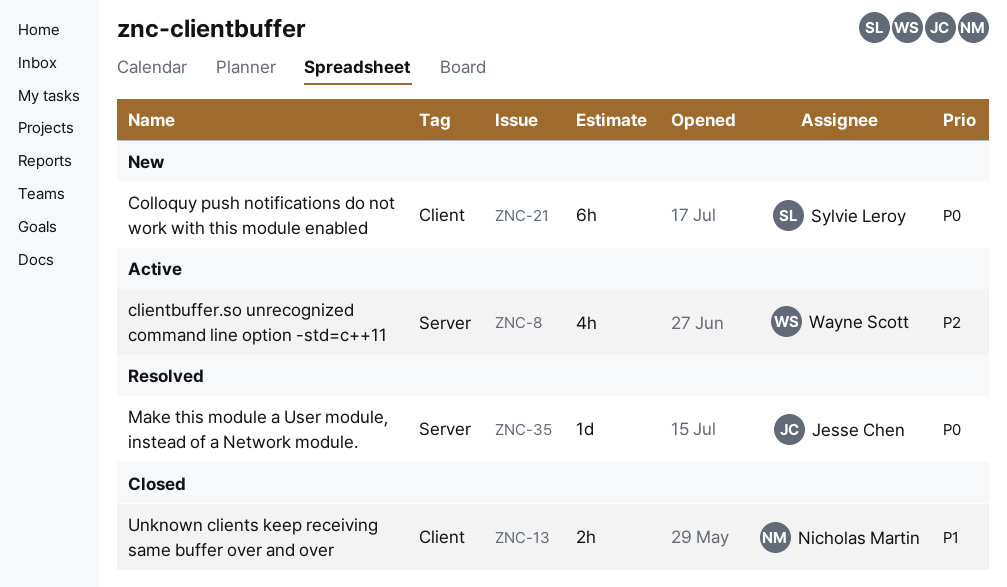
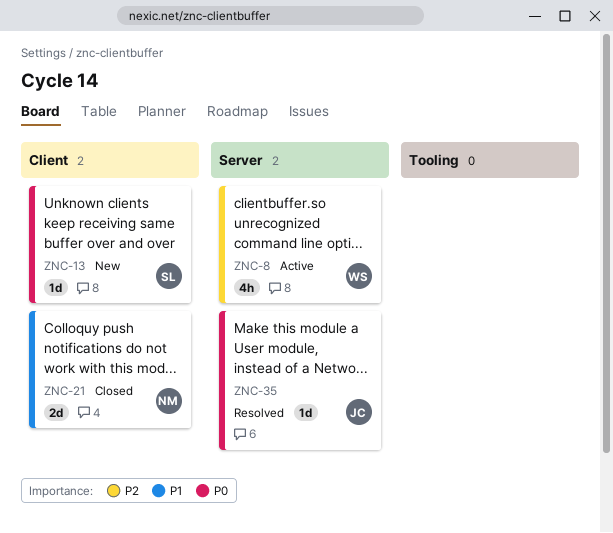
ZNC-13, status: Closed -> New
ZNC-13, owner: Nicholas Martin -> Sylvie Leroy
ZNC-13, priority: P1 -> P0
ZNC-13, estimate: 2h -> 1d
ZNC-21, status: New -> Closed
ZNC-21, owner: Sylvie Leroy -> Nicholas Martin
ZNC-21, priority: P0 -> P1
ZNC-21, estimate: 6h -> 2d

